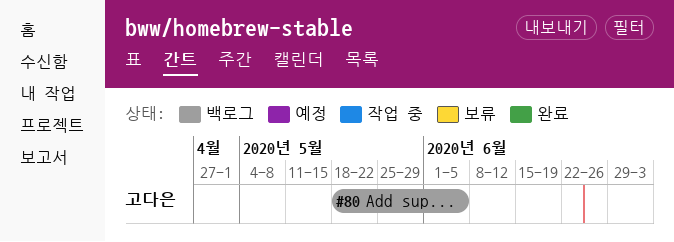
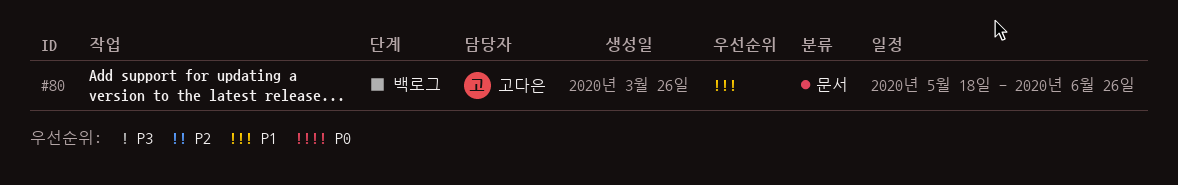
#80, due: Jun 5 -> Jun 26

